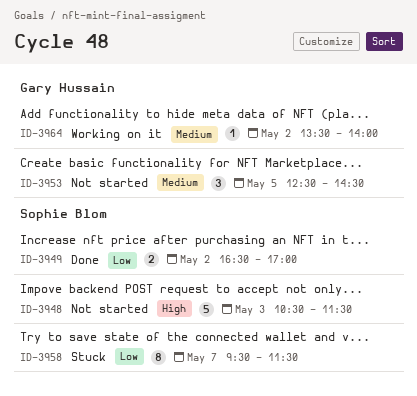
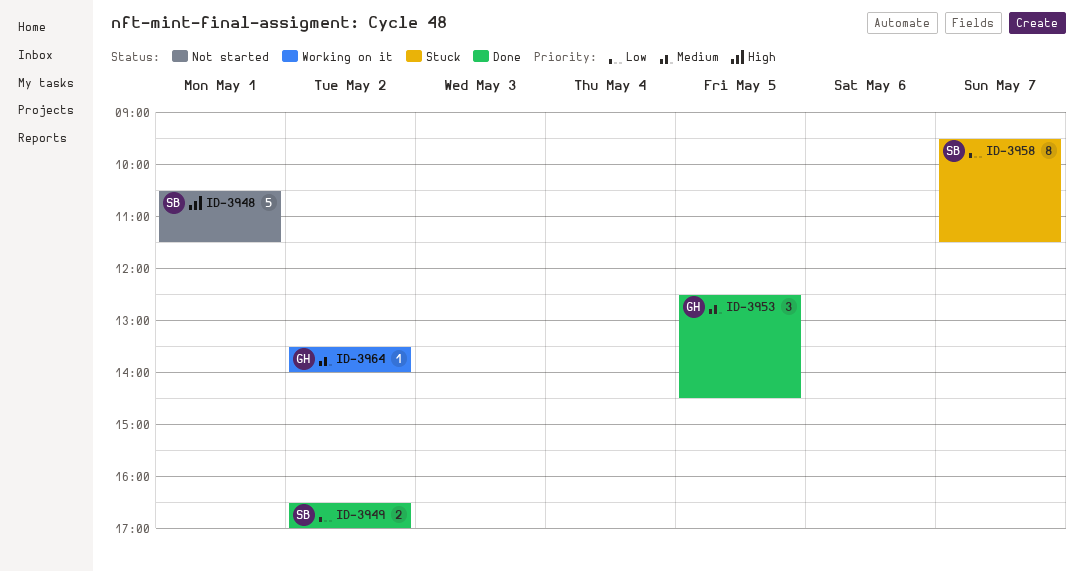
ID-3948, day: May 3 -> May 1
ID-3953, status: Not started -> Done

